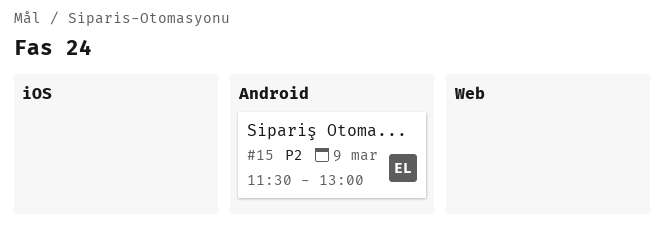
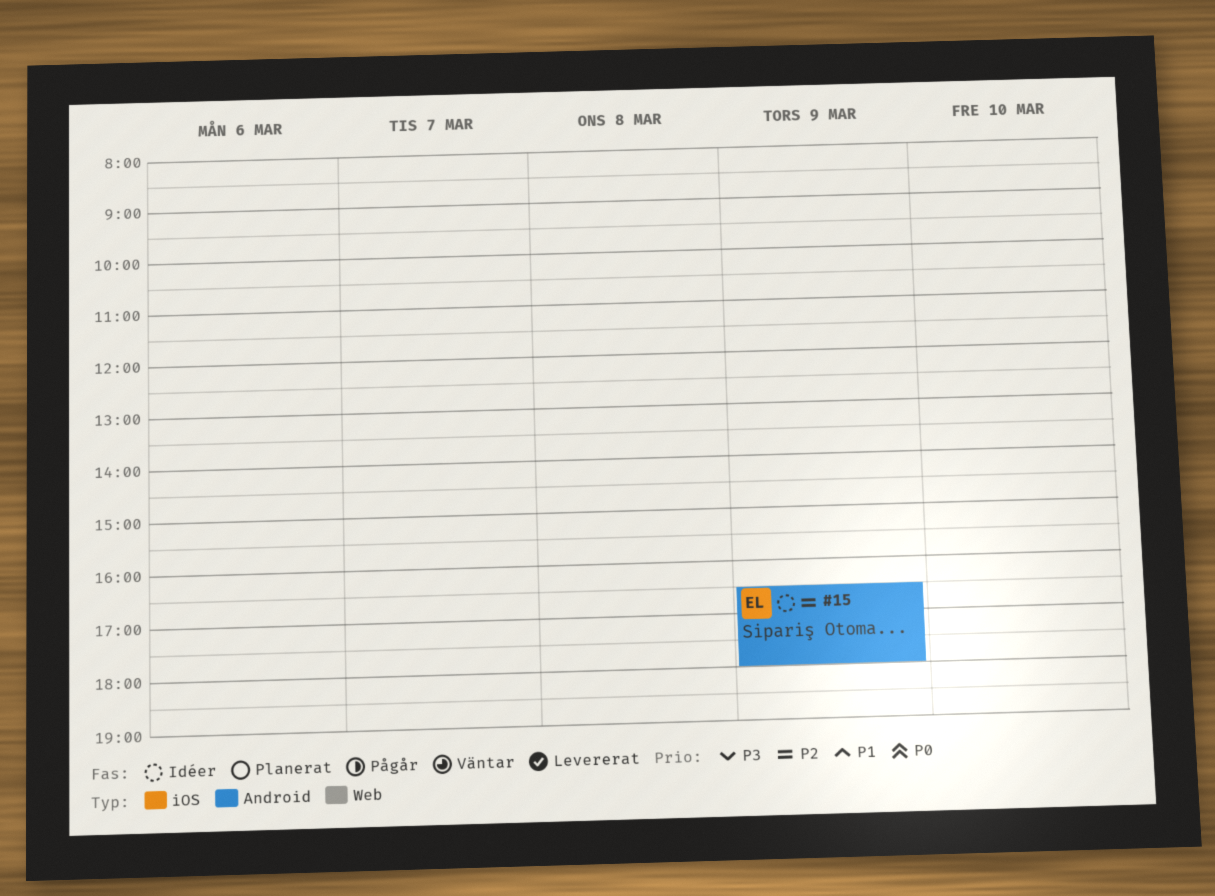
#15, begins: 11:30 -> 16:30
#15, ends: 13:00 -> 18:00

